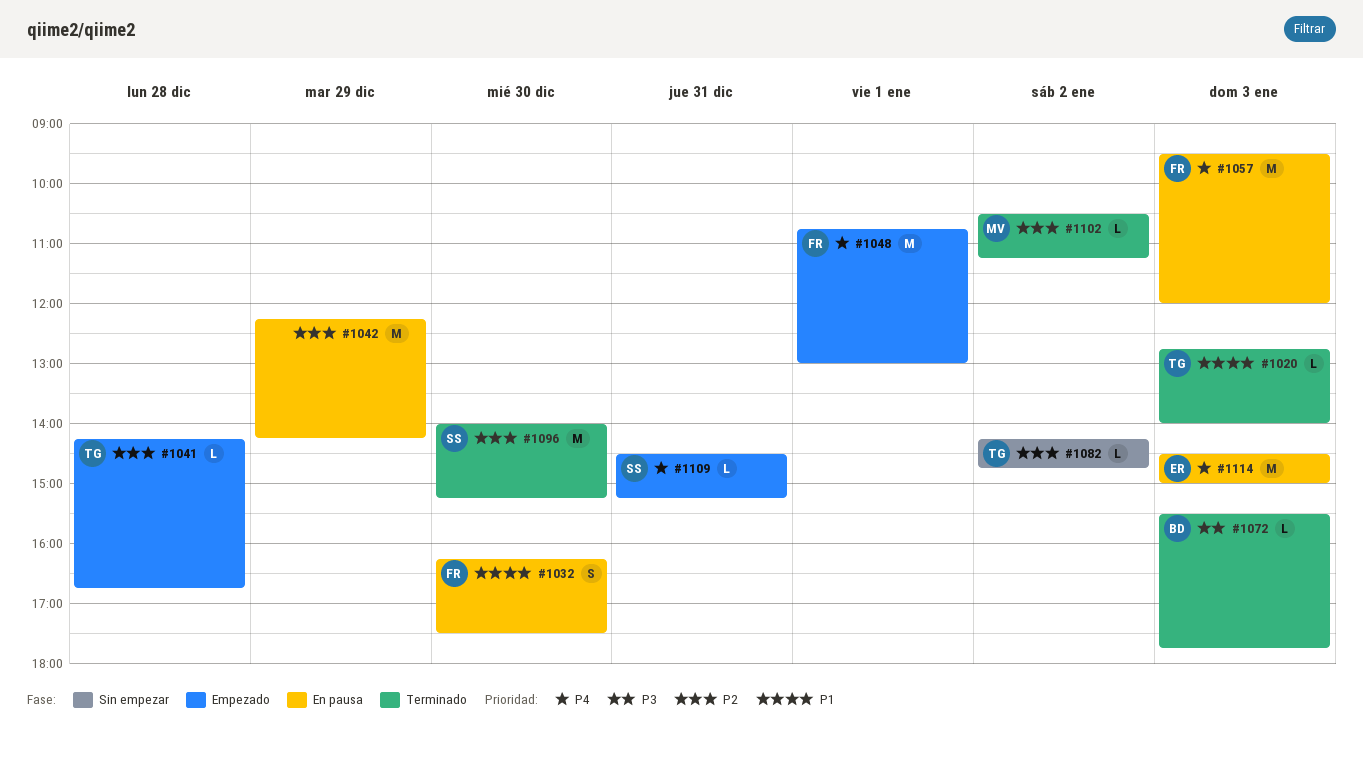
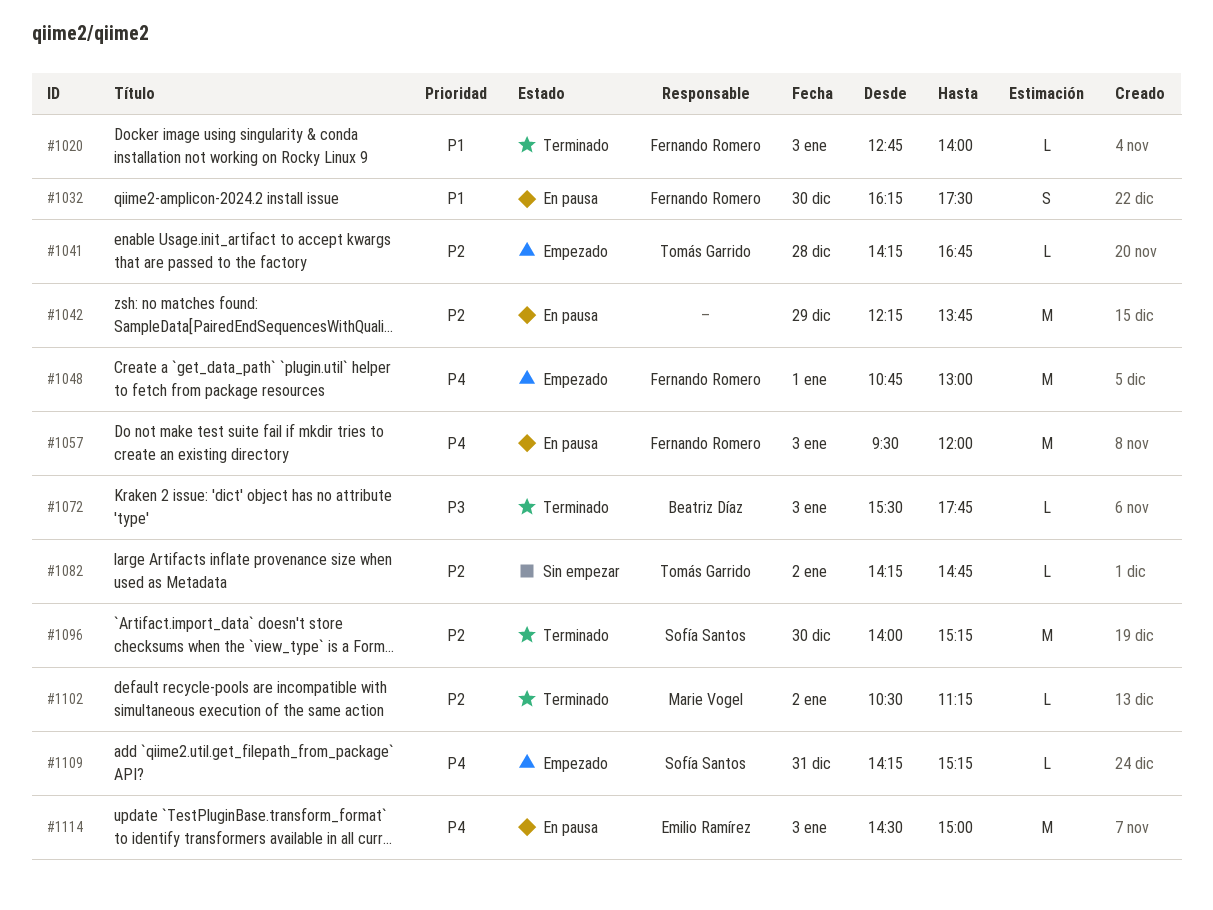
#1020, owner: Tomás Garrido -> Fernando Romero
#1042, ends: 14:15 -> 13:45
#1109, begins: 14:30 -> 14:15

